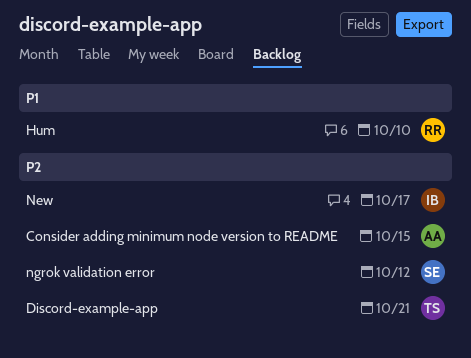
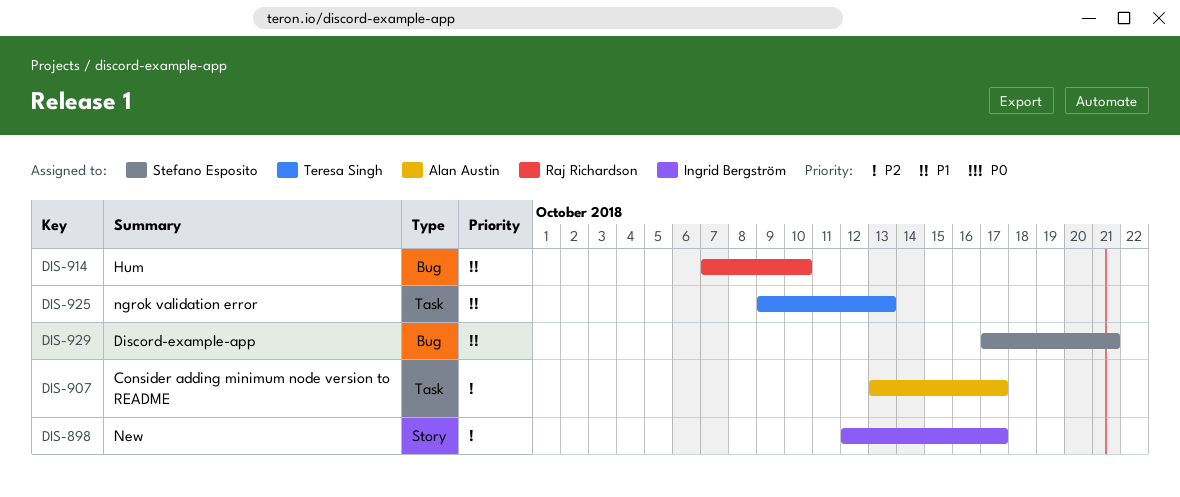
Consider adding minimum node version to README, due: Oct 15 -> Oct 17
Discord-example-app, owner: Teresa Singh -> Stefano Esposito
Discord-example-app, priority: P2 -> P1
ngrok validation error, owner: Stefano Esposito -> Teresa Singh
ngrok validation error, priority: P2 -> P1
ngrok validation error, due: Oct 12 -> Oct 13

